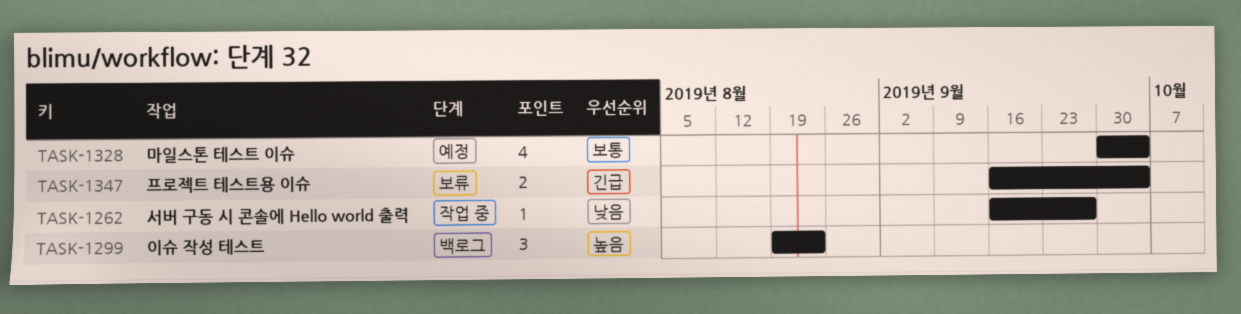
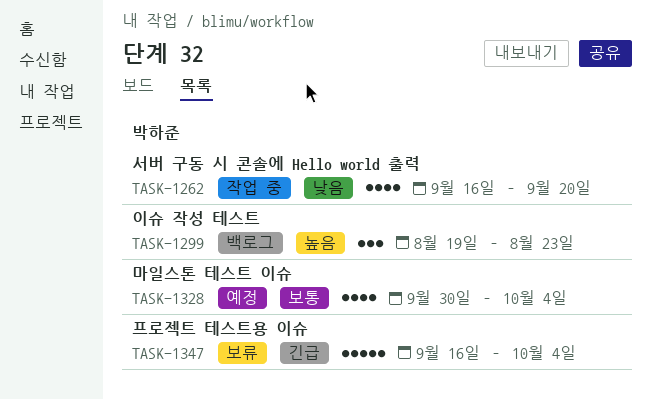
TASK-1262, estimate: 1 -> 4
TASK-1262, due: Sep 27 -> Sep 20
TASK-1347, estimate: 2 -> 5

